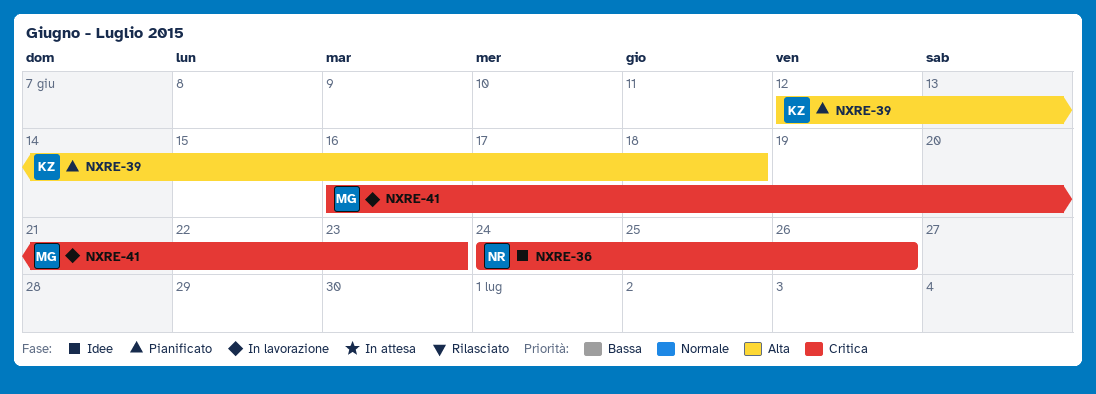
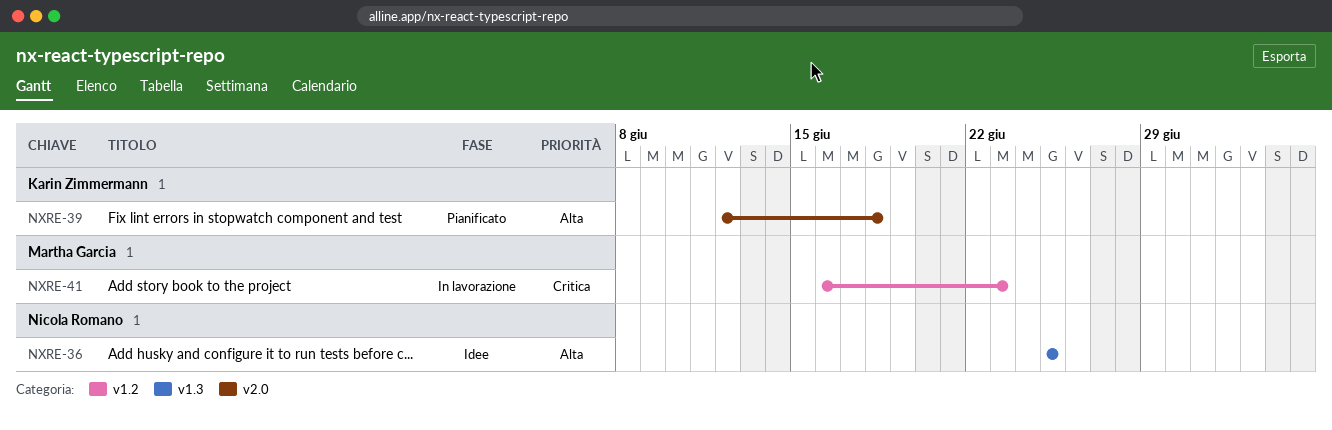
NXRE-36, priority: Critica -> Alta
NXRE-36, start: Jun 24 -> Jun 25
NXRE-36, due: Jun 26 -> Jun 25

